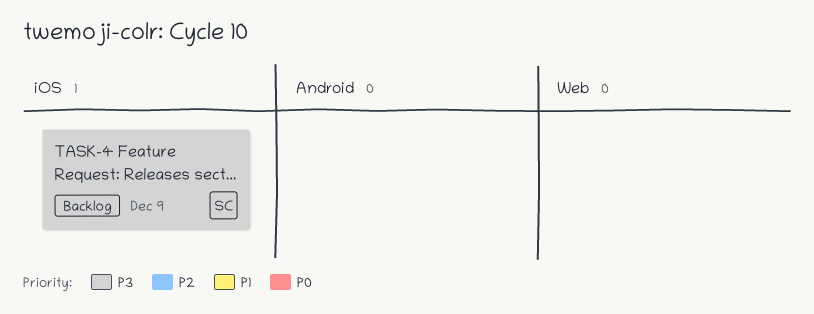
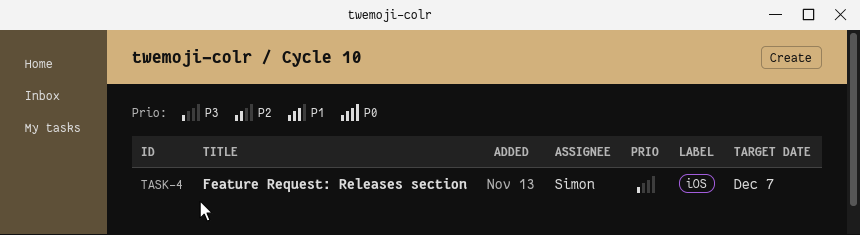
TASK-4, due: Dec 9 -> Dec 7

